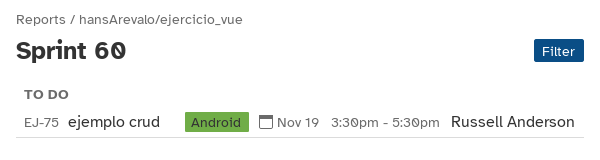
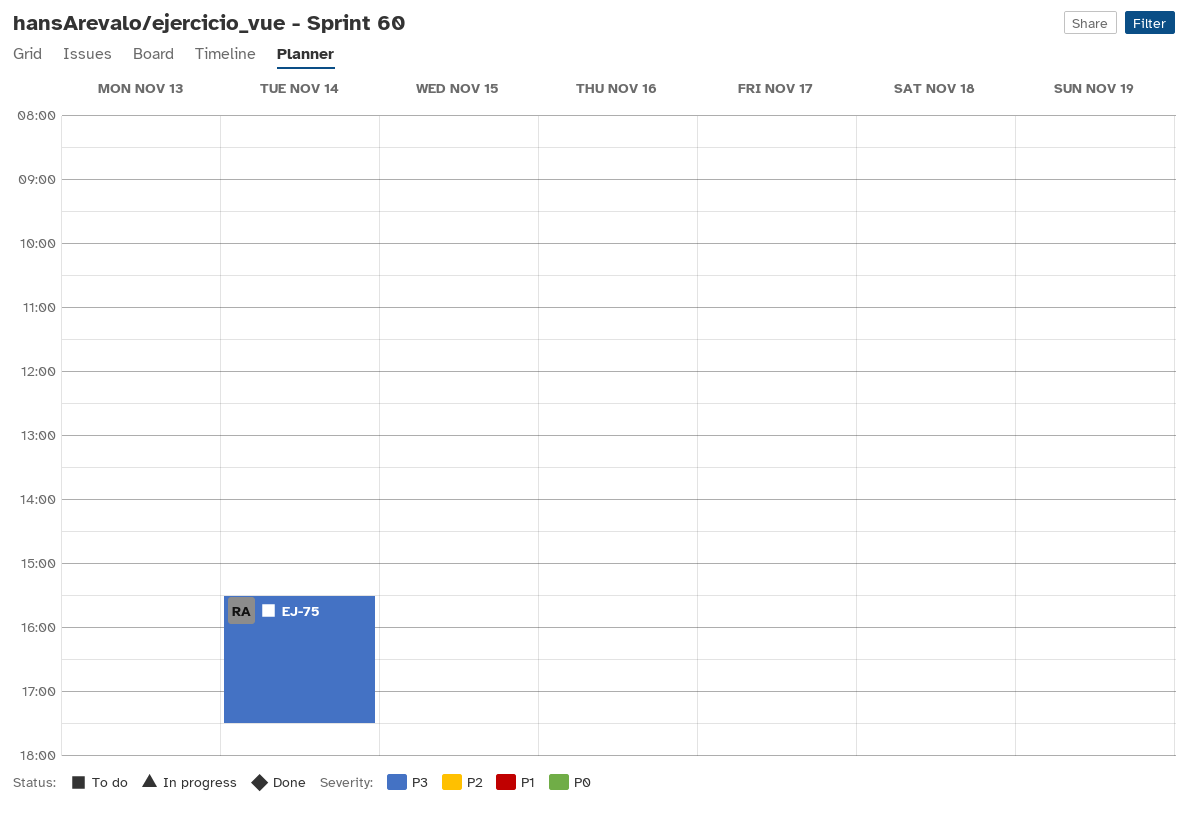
EJ-75, day: Nov 19 -> Nov 14

